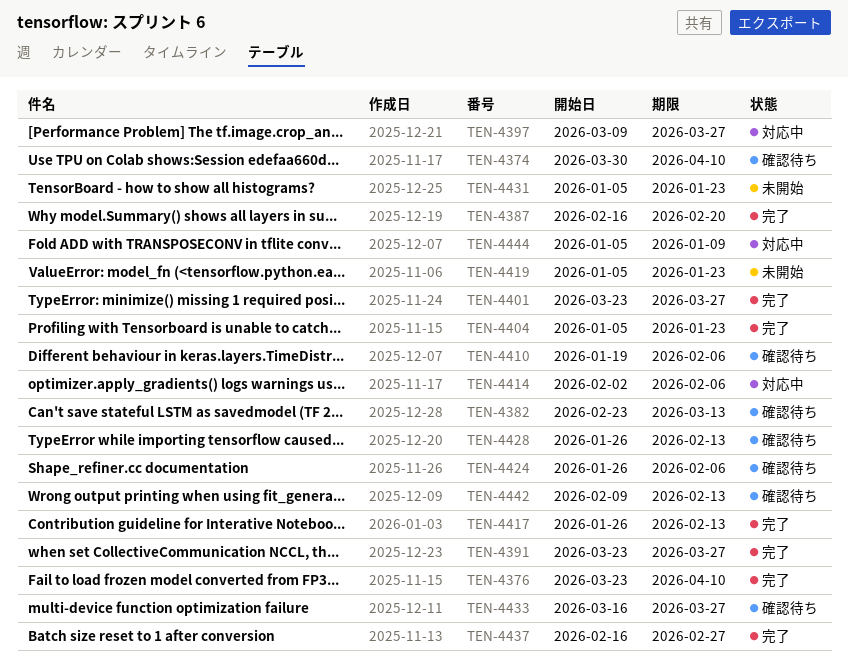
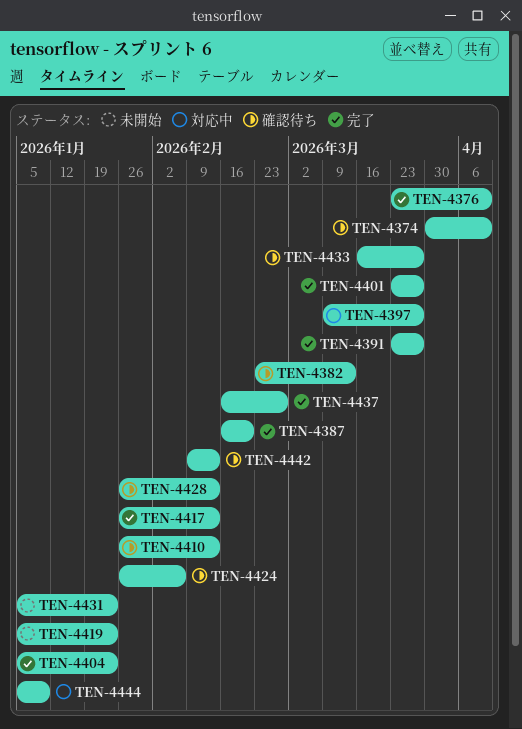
TEN-4410, start: Jan 19 -> Jan 26
TEN-4410, due: Feb 6 -> Feb 13
TEN-4414: present -> none

